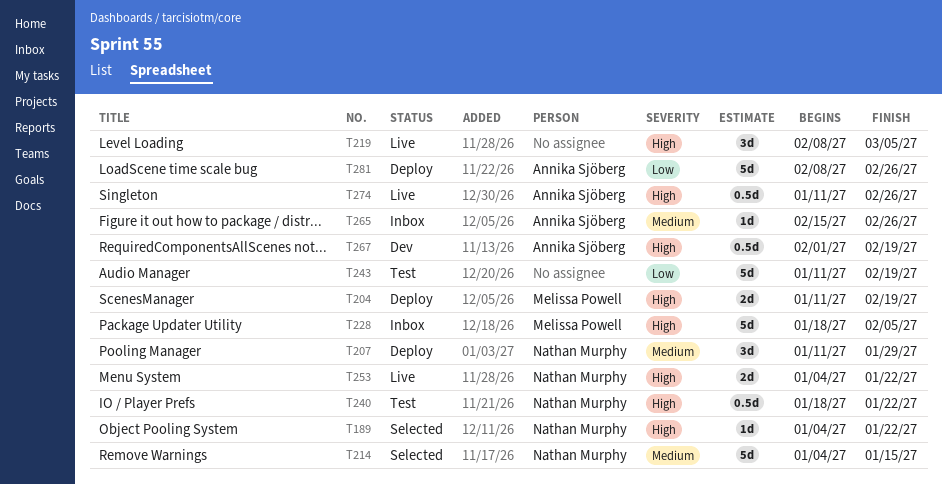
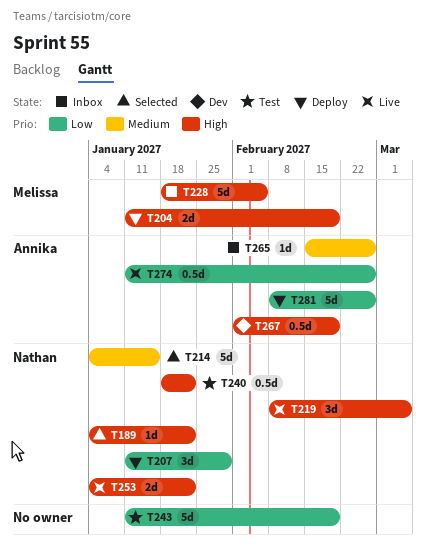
T207, priority: Medium -> Low
T219, owner: none -> Nathan Murphy
T274, priority: High -> Low

